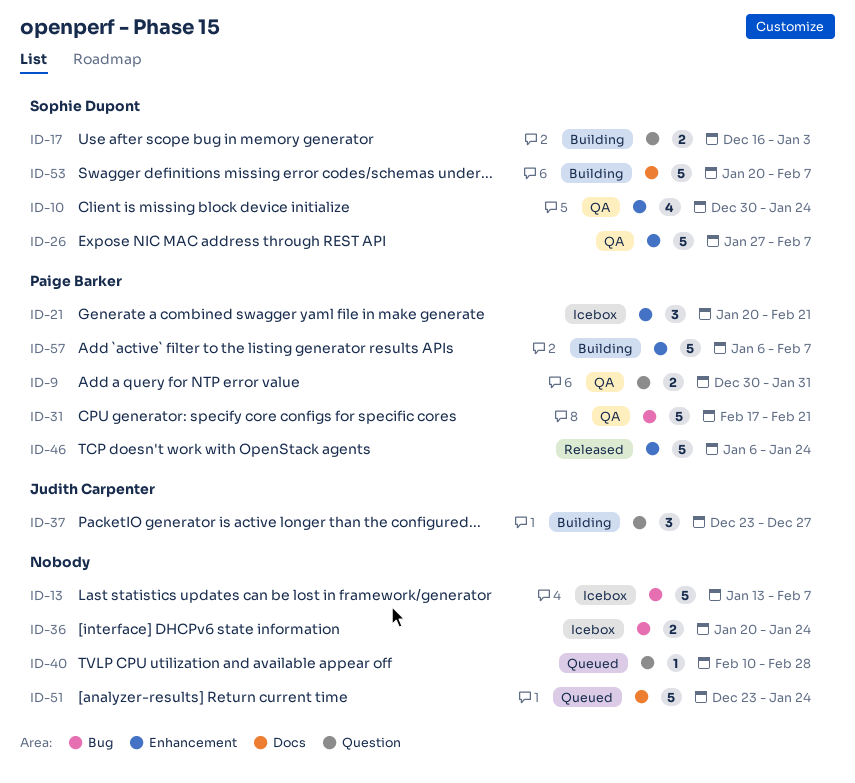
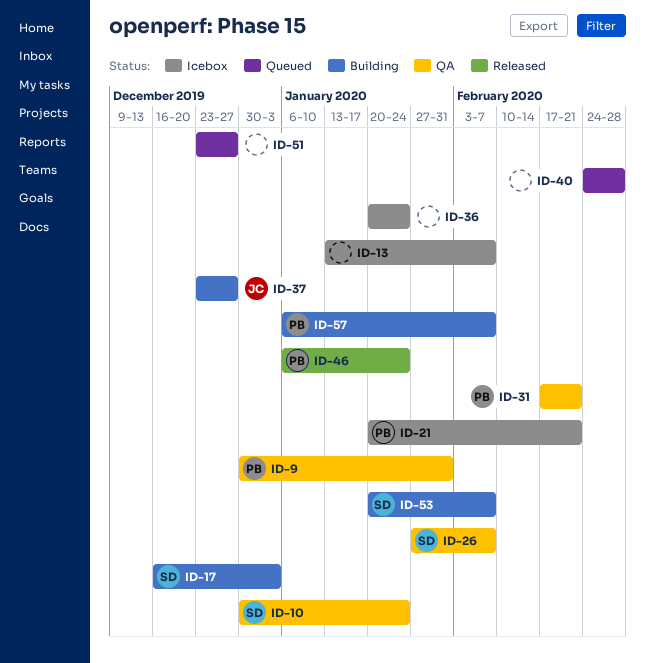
ID-40, start: Feb 10 -> Feb 24
ID-51, due: Jan 24 -> Dec 27

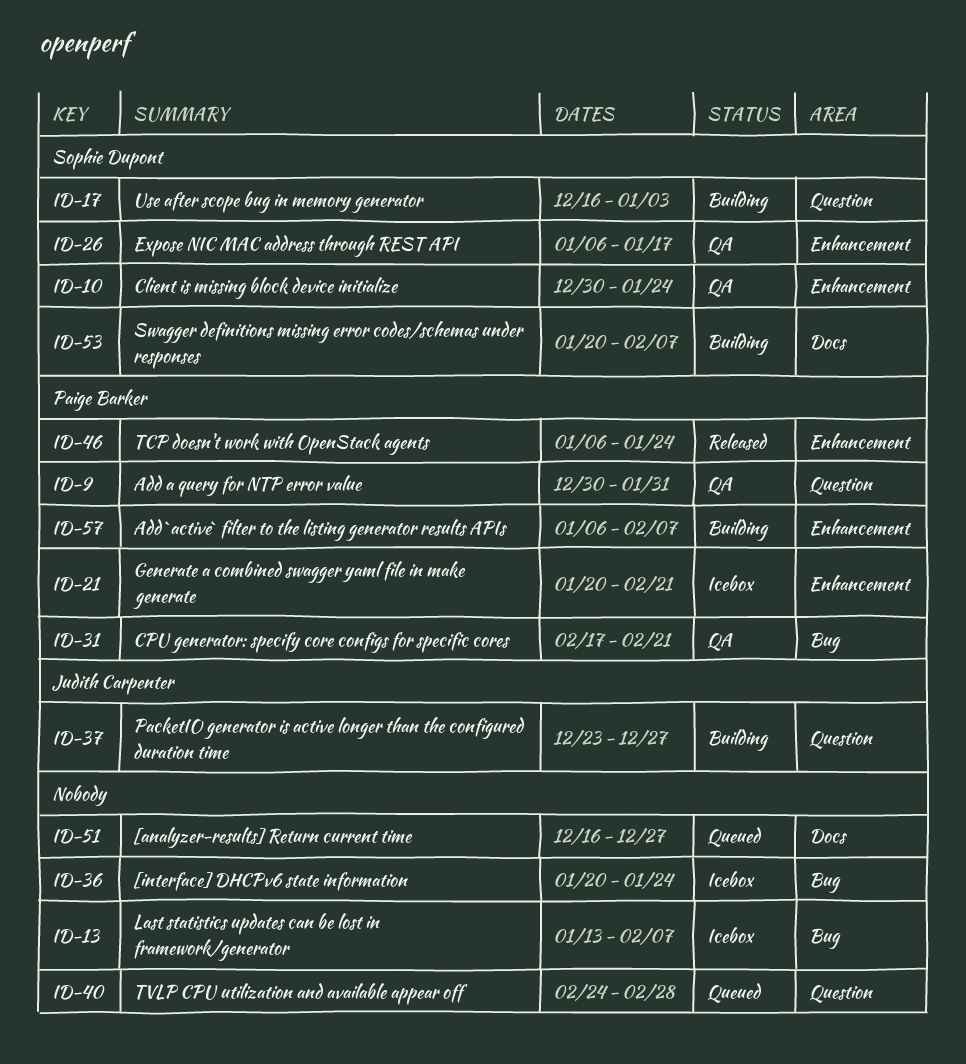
ID-26, start: Jan 27 -> Jan 6
ID-26, due: Feb 7 -> Jan 17
ID-51, start: Dec 23 -> Dec 16

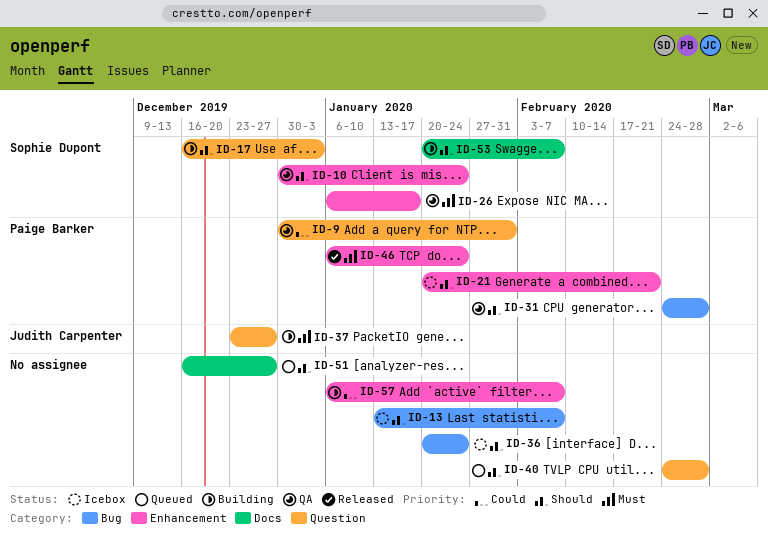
ID-31, start: Feb 17 -> Feb 24
ID-31, due: Feb 21 -> Feb 28
ID-57, owner: Paige Barker -> none

